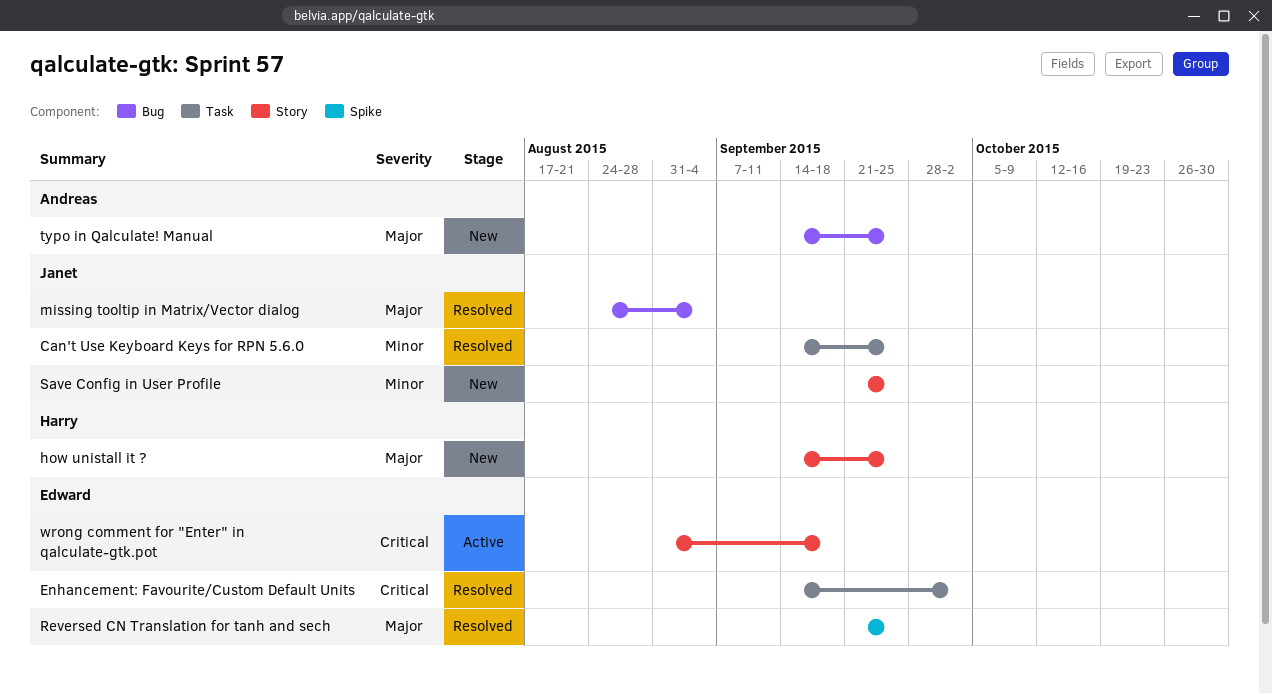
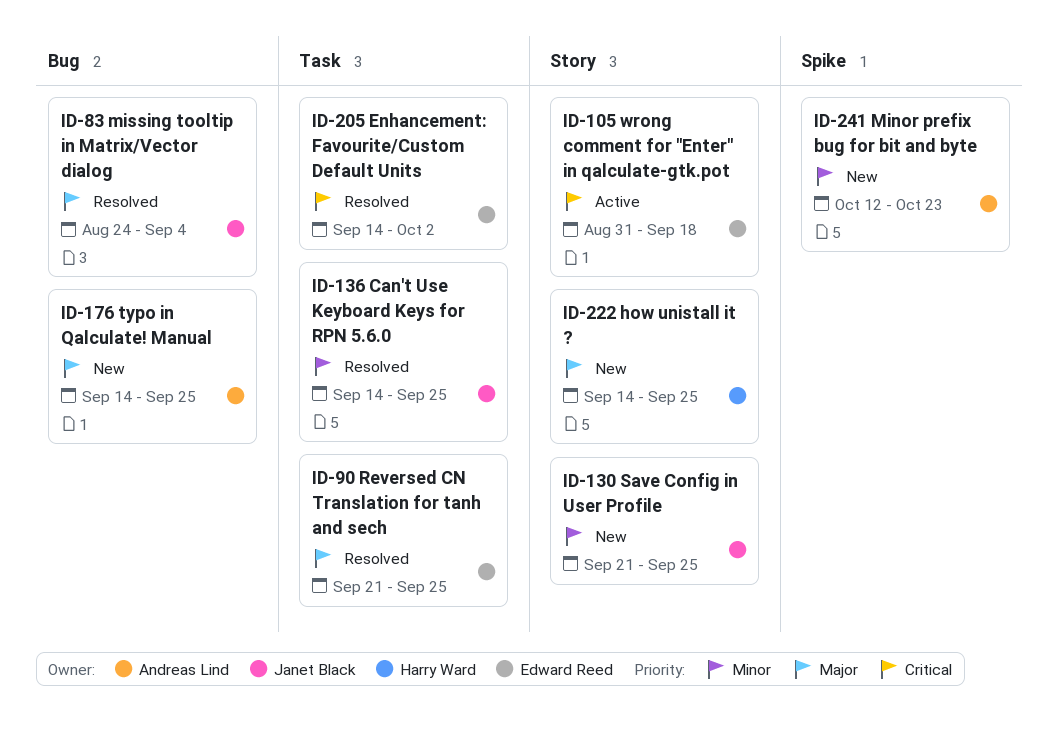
Minor prefix bug for bit and byte: none -> present
Reversed CN Translation for tanh and sech, label: Spike -> Task

